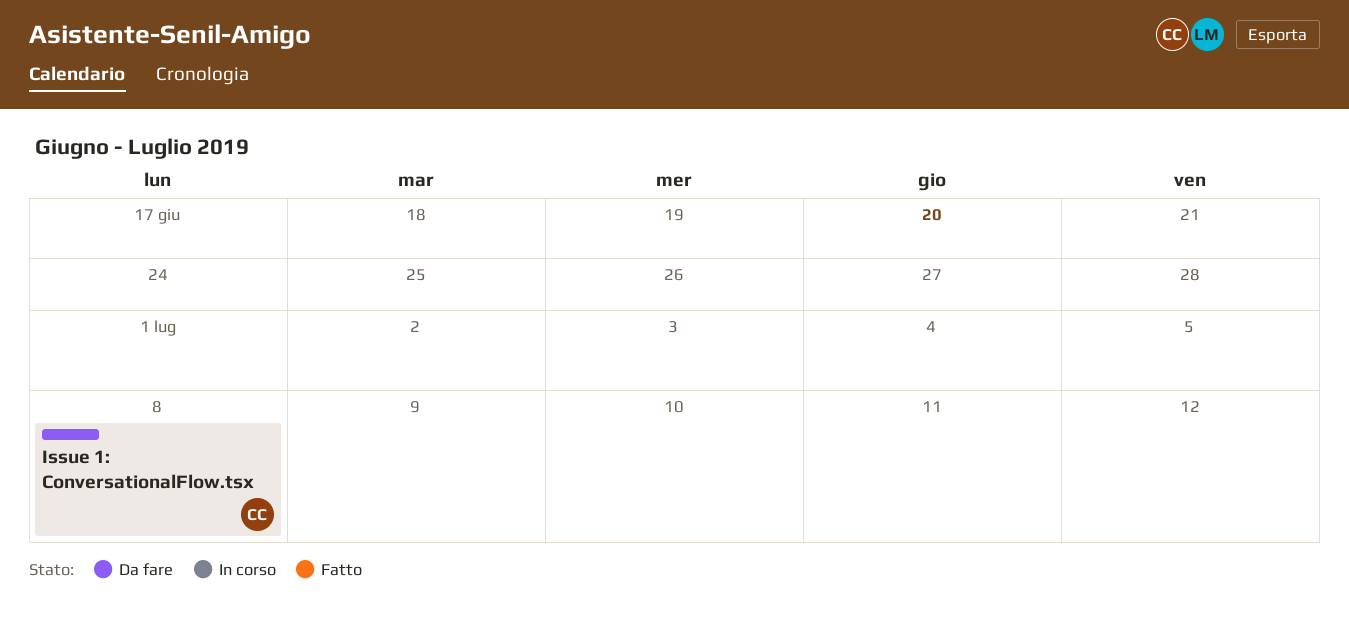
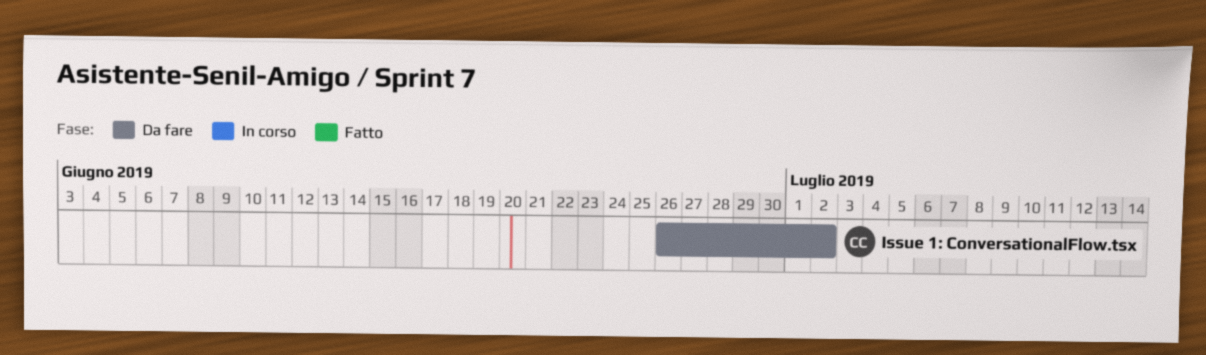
Issue 1: ConversationalFlow.tsx, due: Jul 8 -> Jul 2

